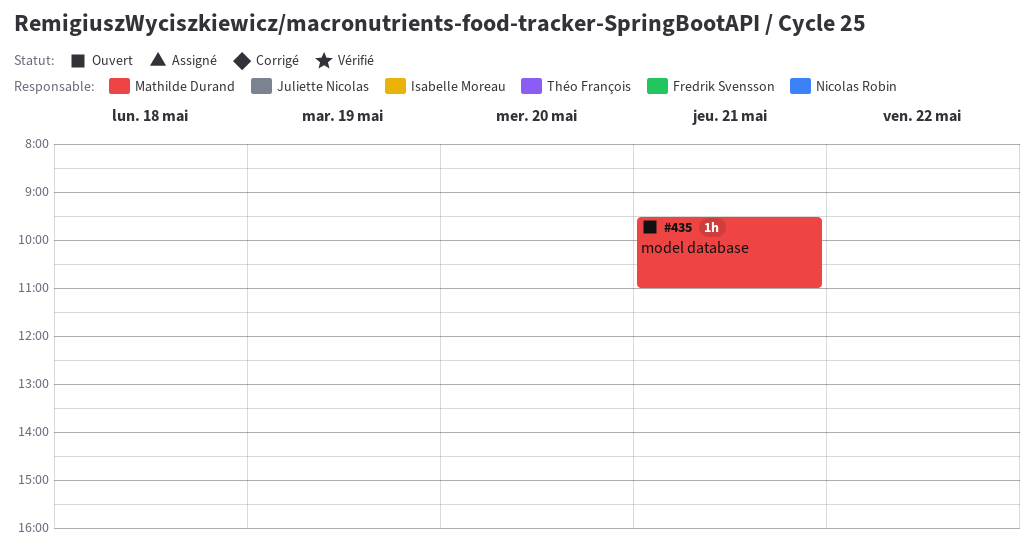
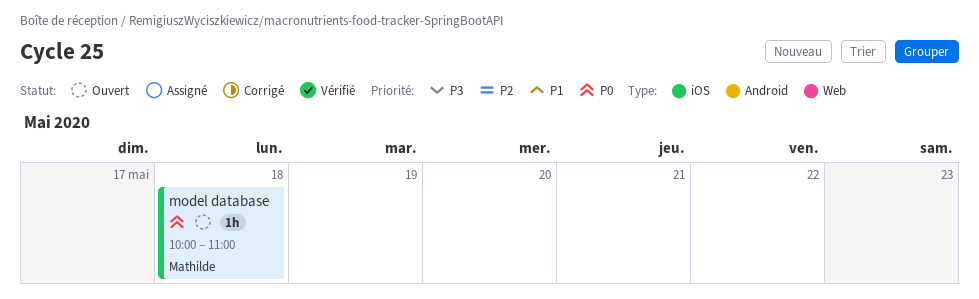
model database, day: May 21 -> May 18
model database, begins: 09:30 -> 10:00

